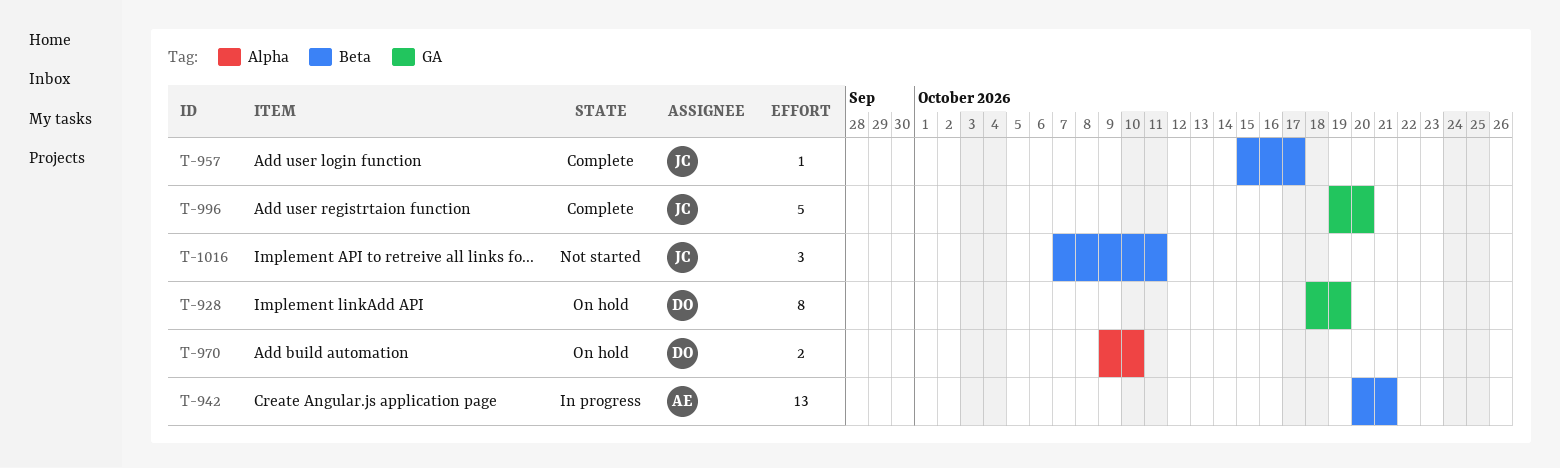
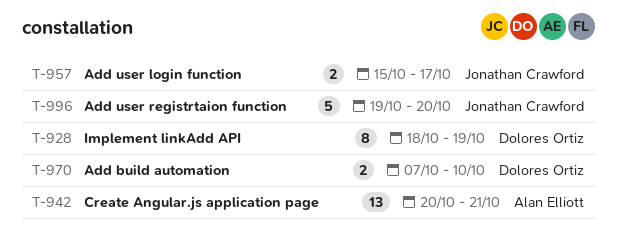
T-957, estimate: 1 -> 2
T-970, start: Oct 9 -> Oct 7
T-1016: present -> none

